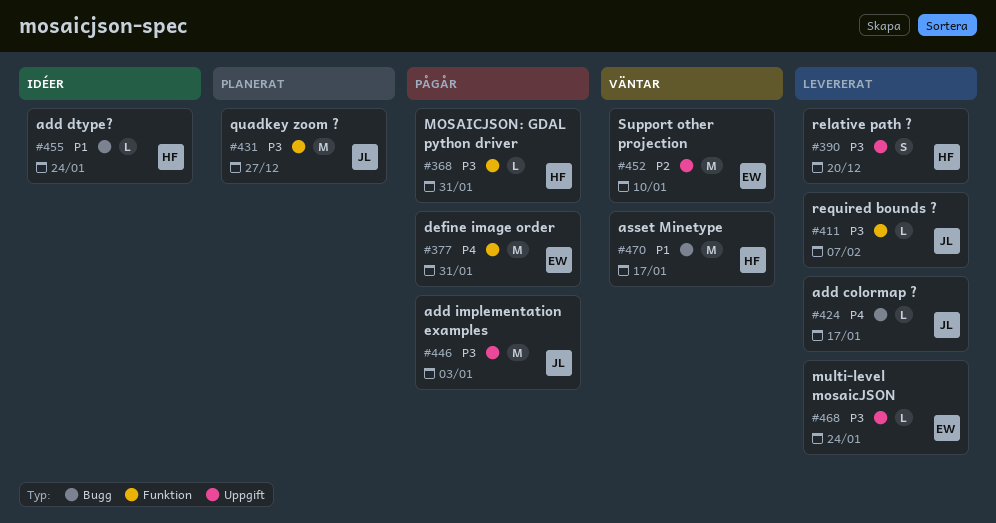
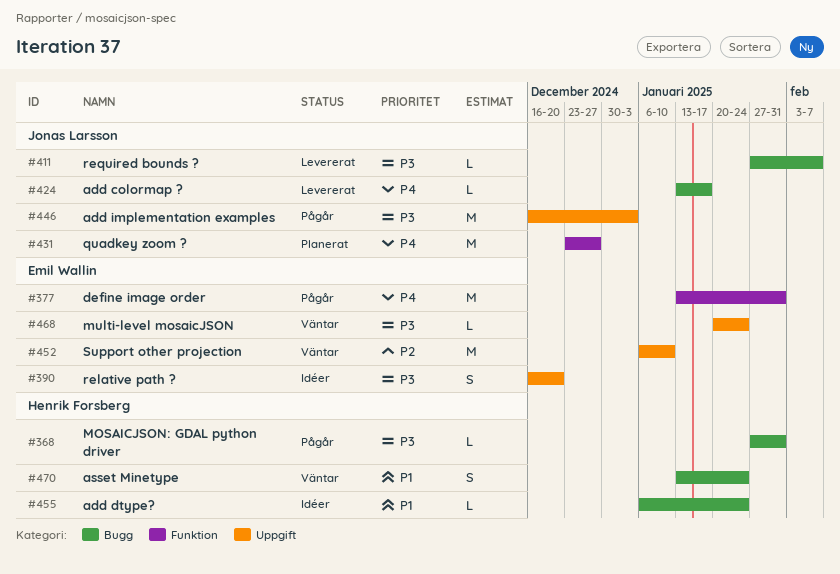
#368, label: Funktion -> Bugg
#390, status: Levererat -> Idéer
#390, owner: Henrik Forsberg -> Emil Wallin
#411, label: Funktion -> Bugg
#431, priority: P3 -> P4
#468, status: Levererat -> Väntar
#470, estimate: M -> S
#470, due: Jan 17 -> Jan 24

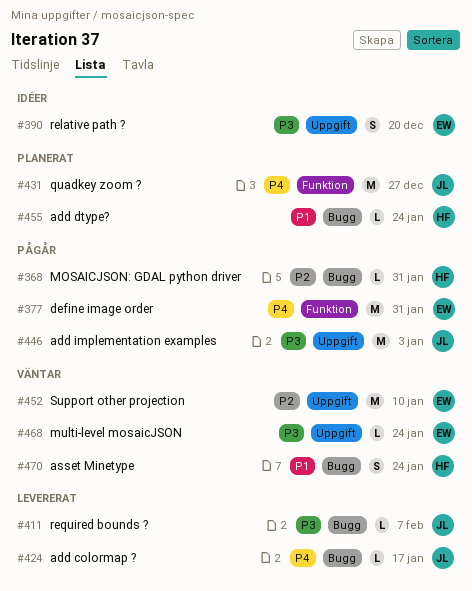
#368, priority: P3 -> P2
#455, status: Idéer -> Planerat

